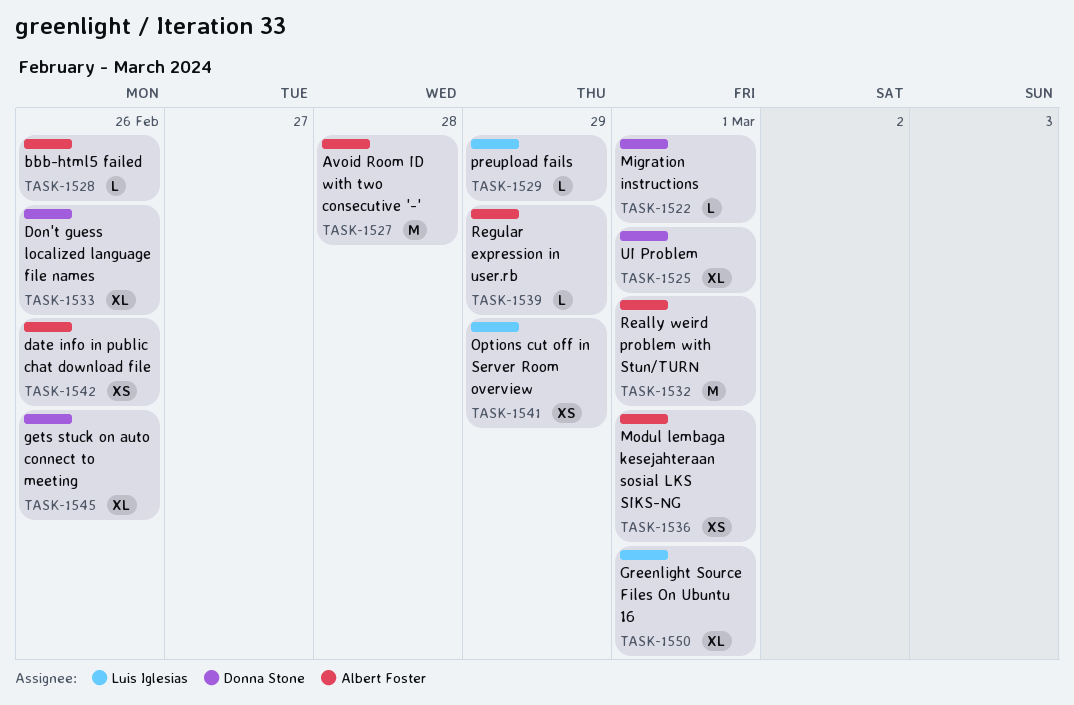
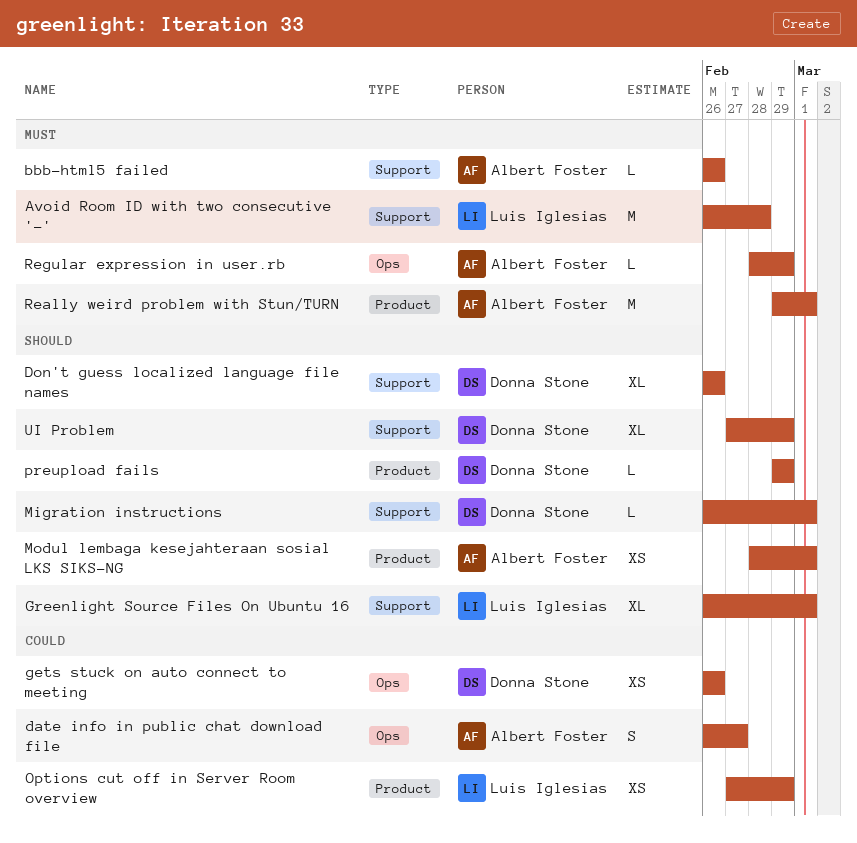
Avoid Room ID with two consecutive '-', owner: Albert Foster -> Luis Iglesias
date info in public chat download file, estimate: XS -> S
date info in public chat download file, due: Feb 26 -> Feb 27
gets stuck on auto connect to meeting, estimate: XL -> XS
preupload fails, owner: Luis Iglesias -> Donna Stone
UI Problem, due: Mar 1 -> Feb 29

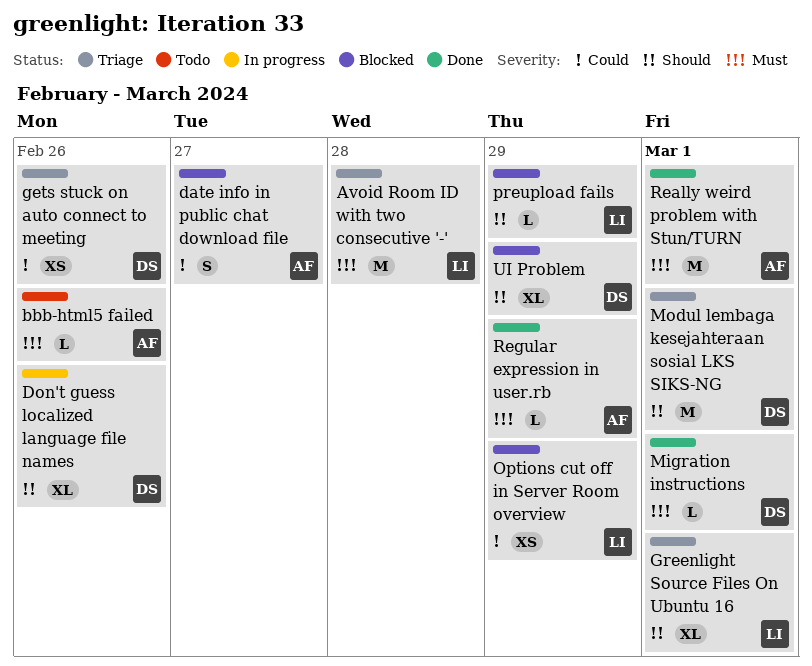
Migration instructions, priority: Should -> Must
Modul lembaga kesejahteraan sosial LKS SIKS-NG, owner: Albert Foster -> Donna Stone
Modul lembaga kesejahteraan sosial LKS SIKS-NG, estimate: XS -> M
preupload fails, owner: Donna Stone -> Luis Iglesias

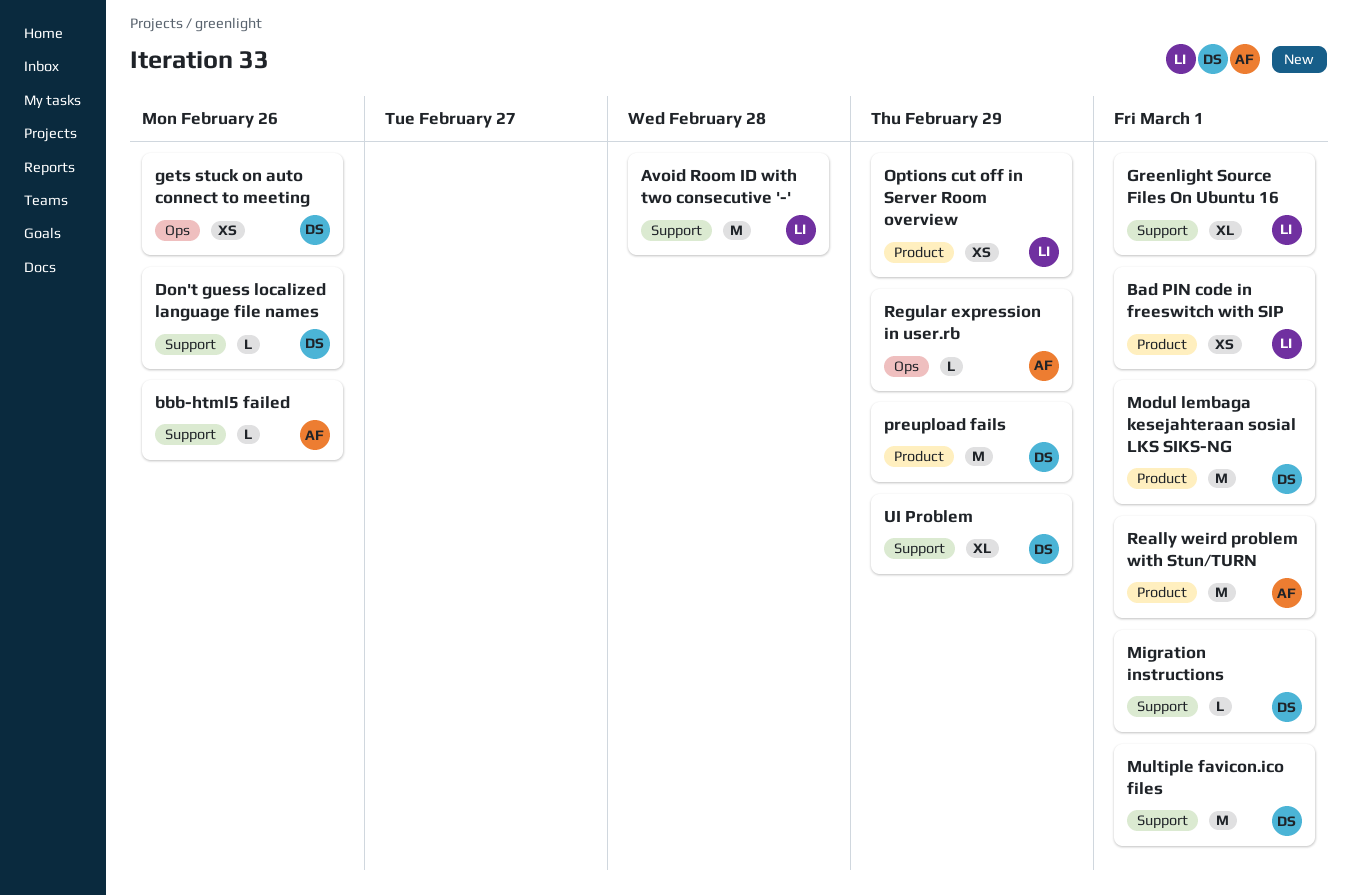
Bad PIN code in freeswitch with SIP: none -> present
date info in public chat download file: present -> none
Don't guess localized language file names, estimate: XL -> L
Multiple favicon.ico files: none -> present
preupload fails, owner: LI -> DS
preupload fails, estimate: L -> M

